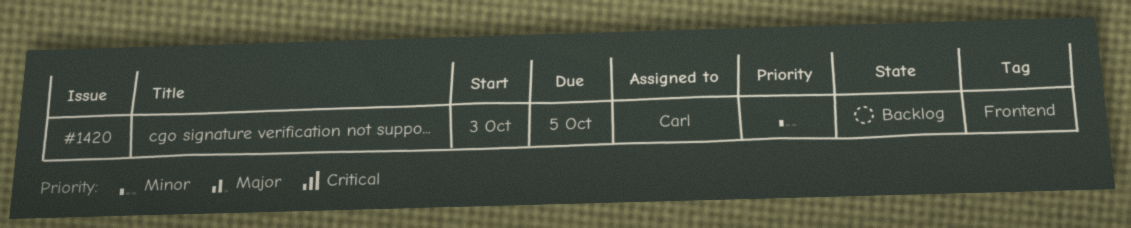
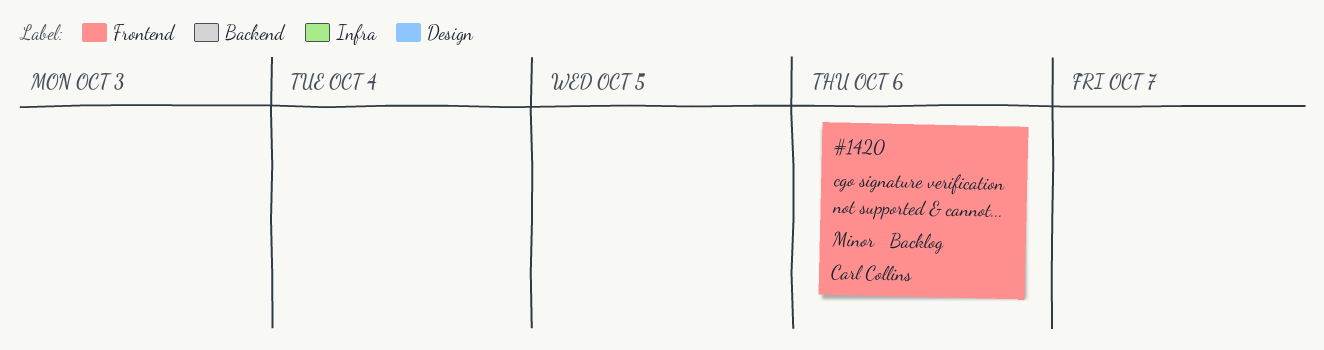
#1420, due: Oct 5 -> Oct 6

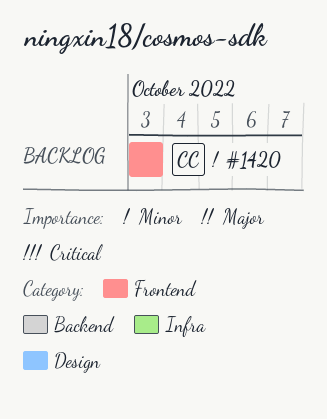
#1420, due: Oct 6 -> Oct 3

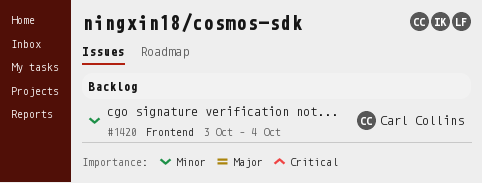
#1420, due: Oct 3 -> Oct 4

